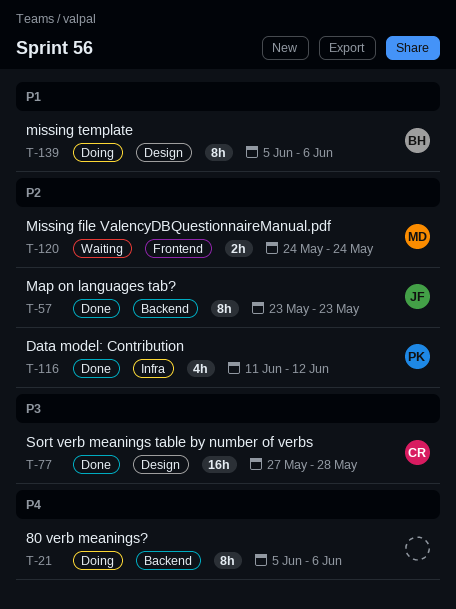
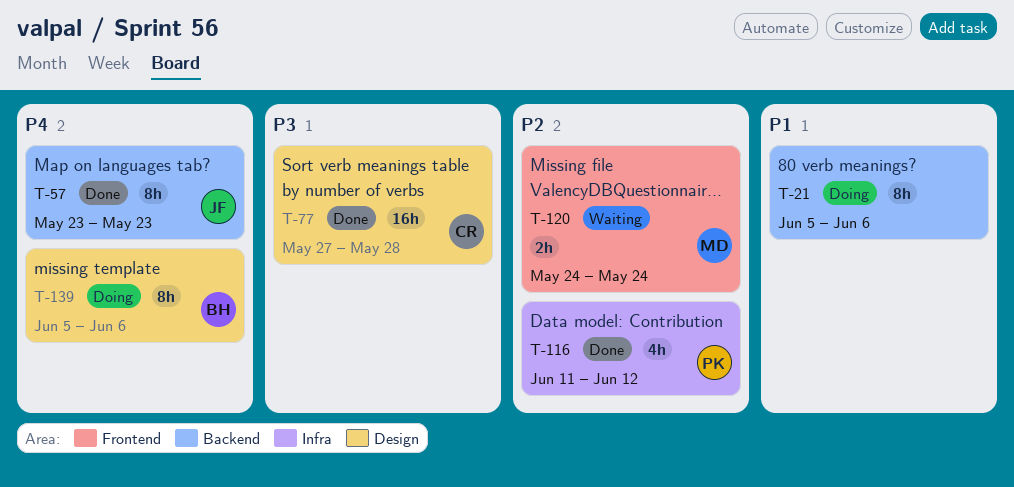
T-21, priority: P4 -> P1
T-57, priority: P2 -> P4
T-139, priority: P1 -> P4

